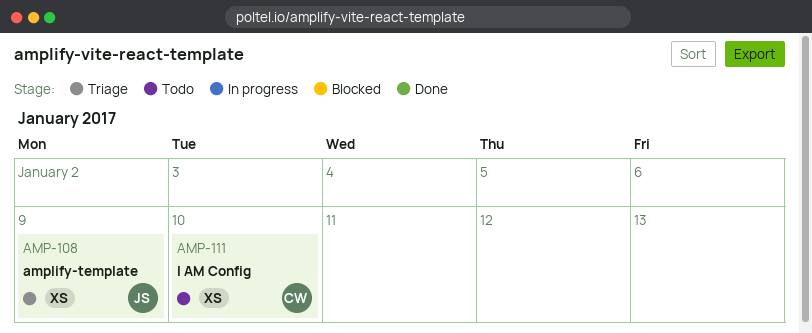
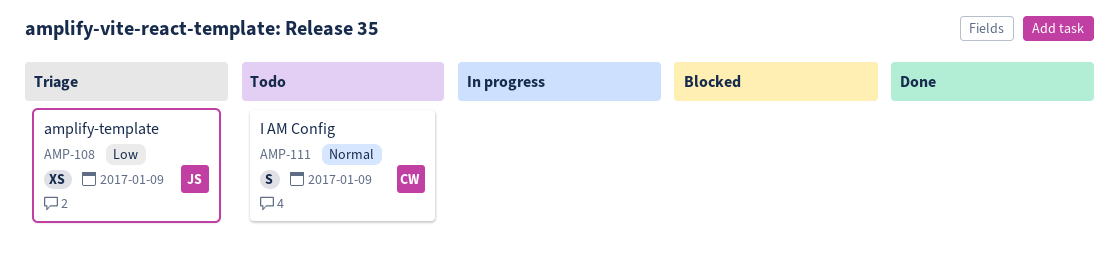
AMP-111, estimate: XS -> S
AMP-111, due: Jan 10 -> Jan 9

